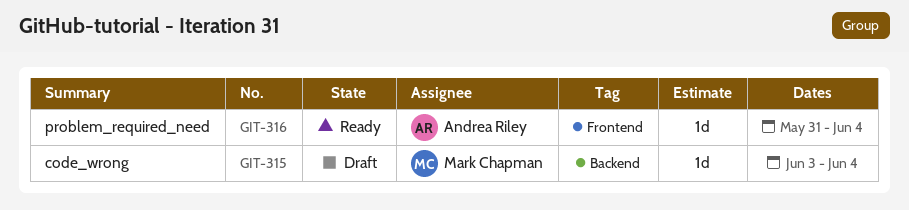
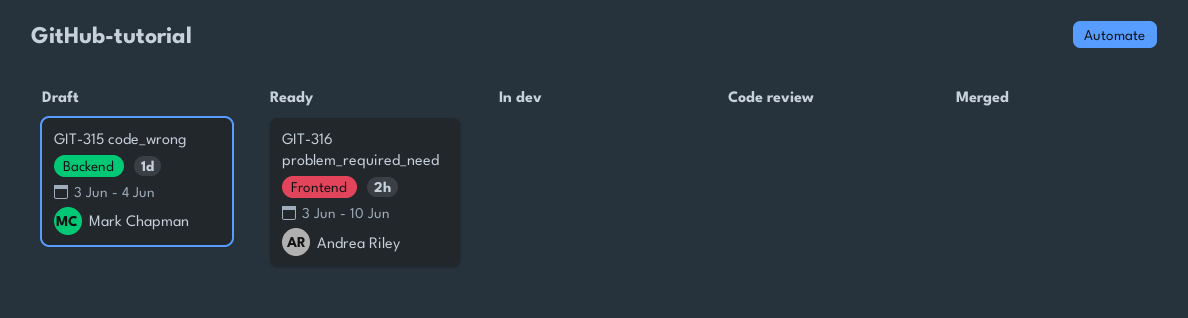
GIT-316, estimate: 1d -> 2h
GIT-316, start: May 31 -> Jun 3
GIT-316, due: Jun 4 -> Jun 10

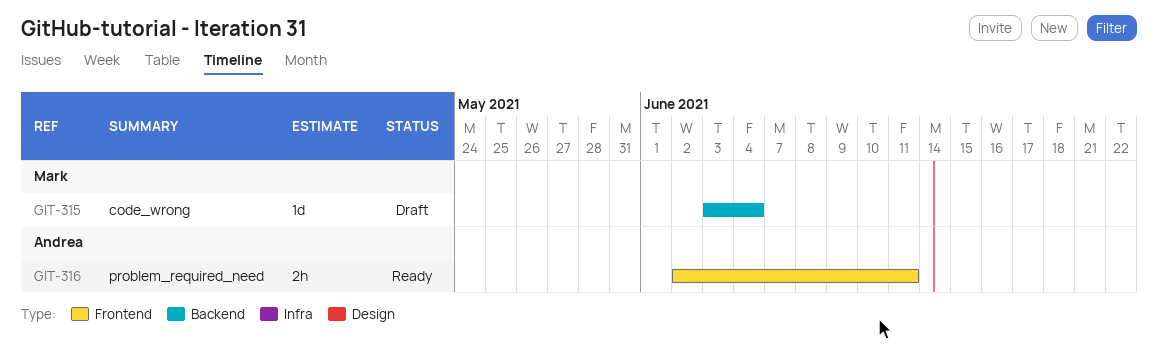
GIT-316, start: Jun 3 -> Jun 2
GIT-316, due: Jun 10 -> Jun 11

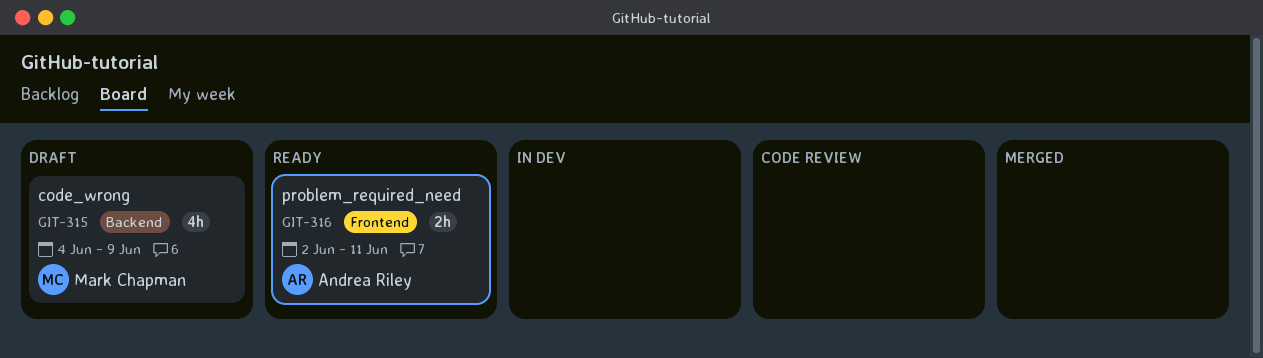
GIT-315, estimate: 1d -> 4h
GIT-315, start: Jun 3 -> Jun 4
GIT-315, due: Jun 4 -> Jun 9

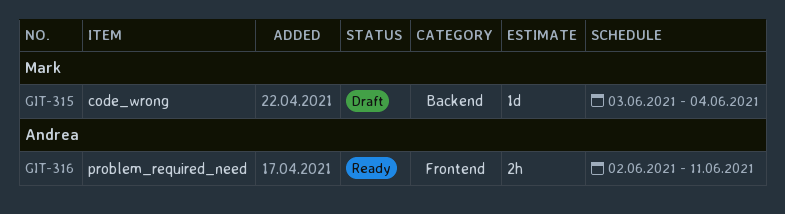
GIT-315, estimate: 4h -> 1d
GIT-315, start: Jun 4 -> Jun 3
GIT-315, due: Jun 9 -> Jun 4

